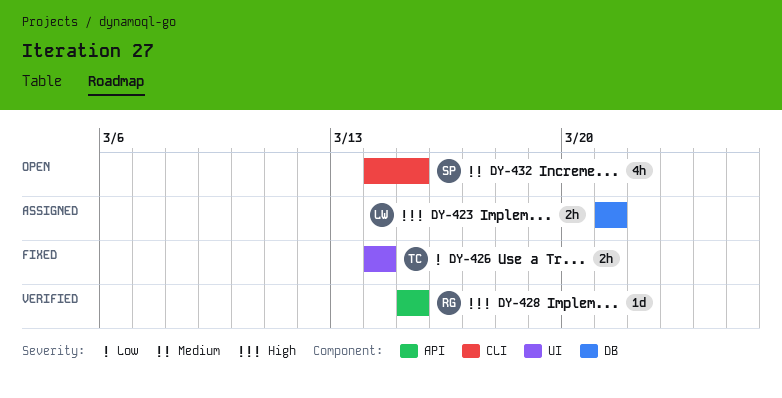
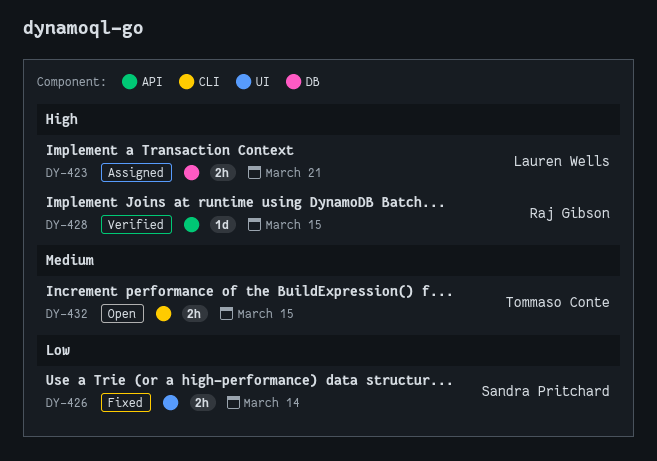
DY-426, owner: Tommaso Conte -> Sandra Pritchard
DY-432, owner: Sandra Pritchard -> Tommaso Conte
DY-432, estimate: 4h -> 2h

